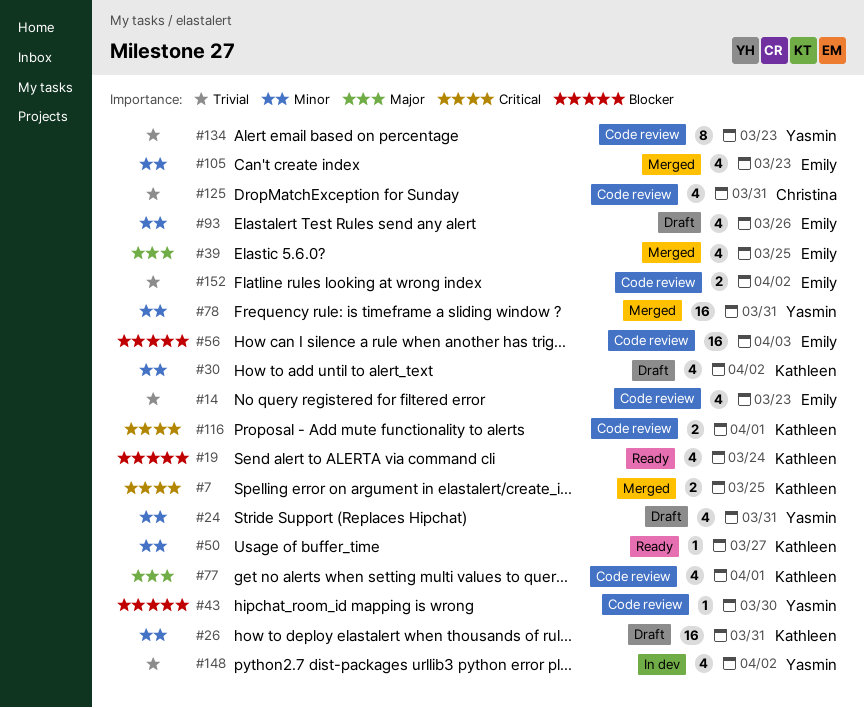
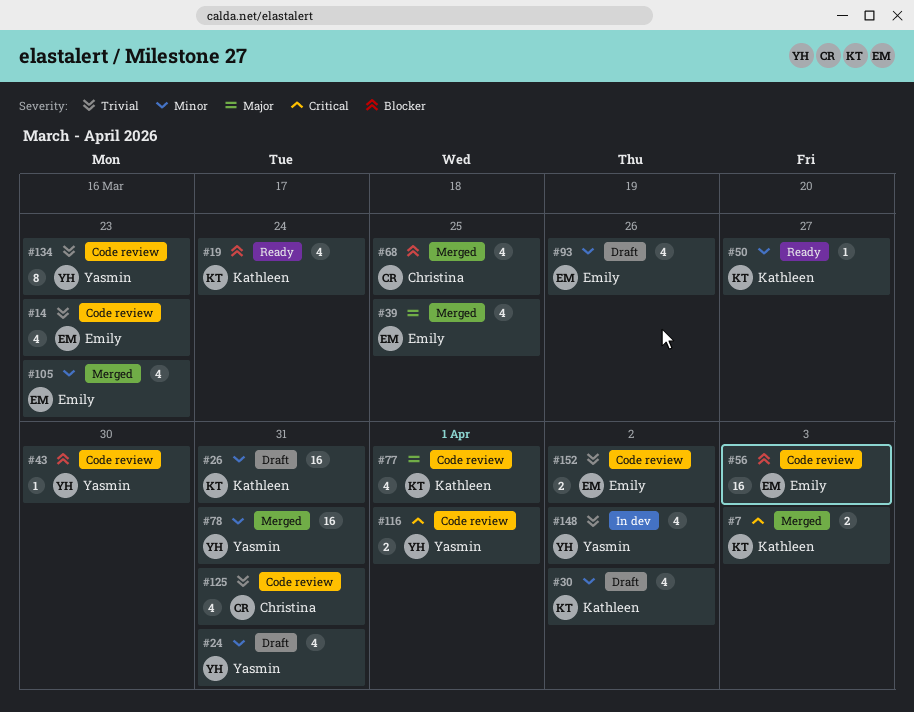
#7, due: Mar 25 -> Apr 3
#68: none -> present
#116, owner: Kathleen -> Yasmin

